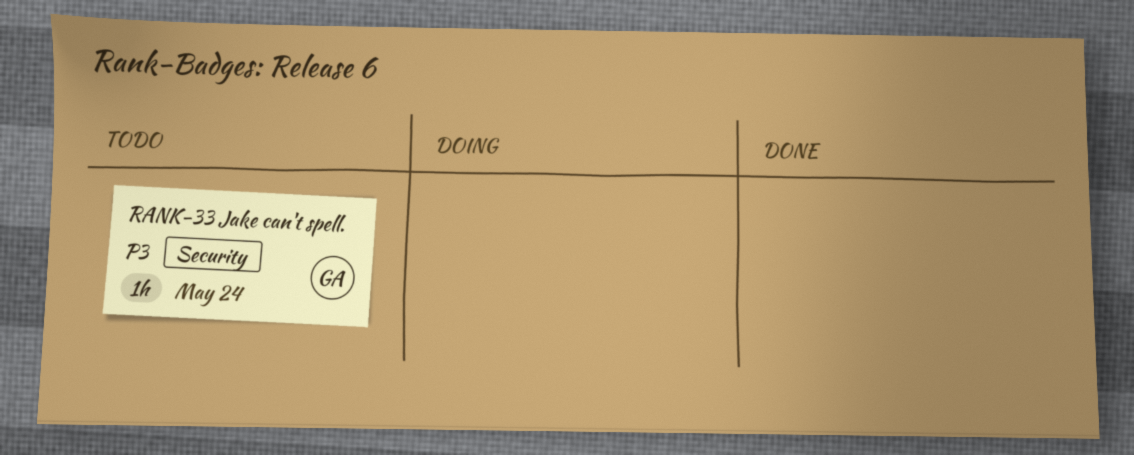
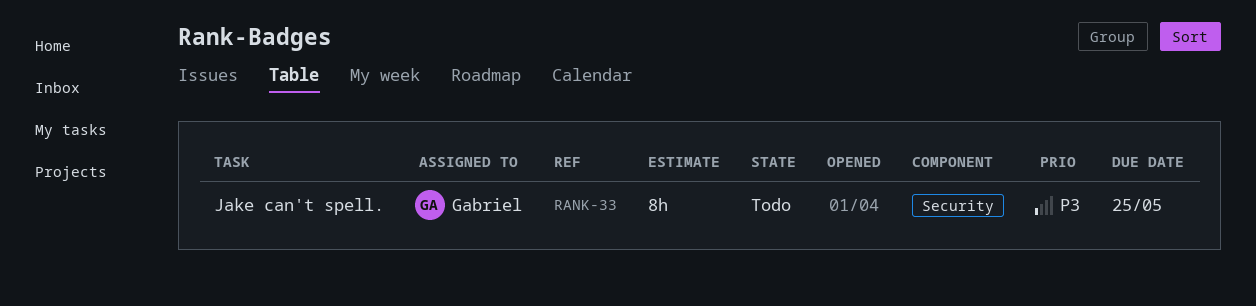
RANK-33, estimate: 1h -> 8h
RANK-33, due: May 24 -> May 25

